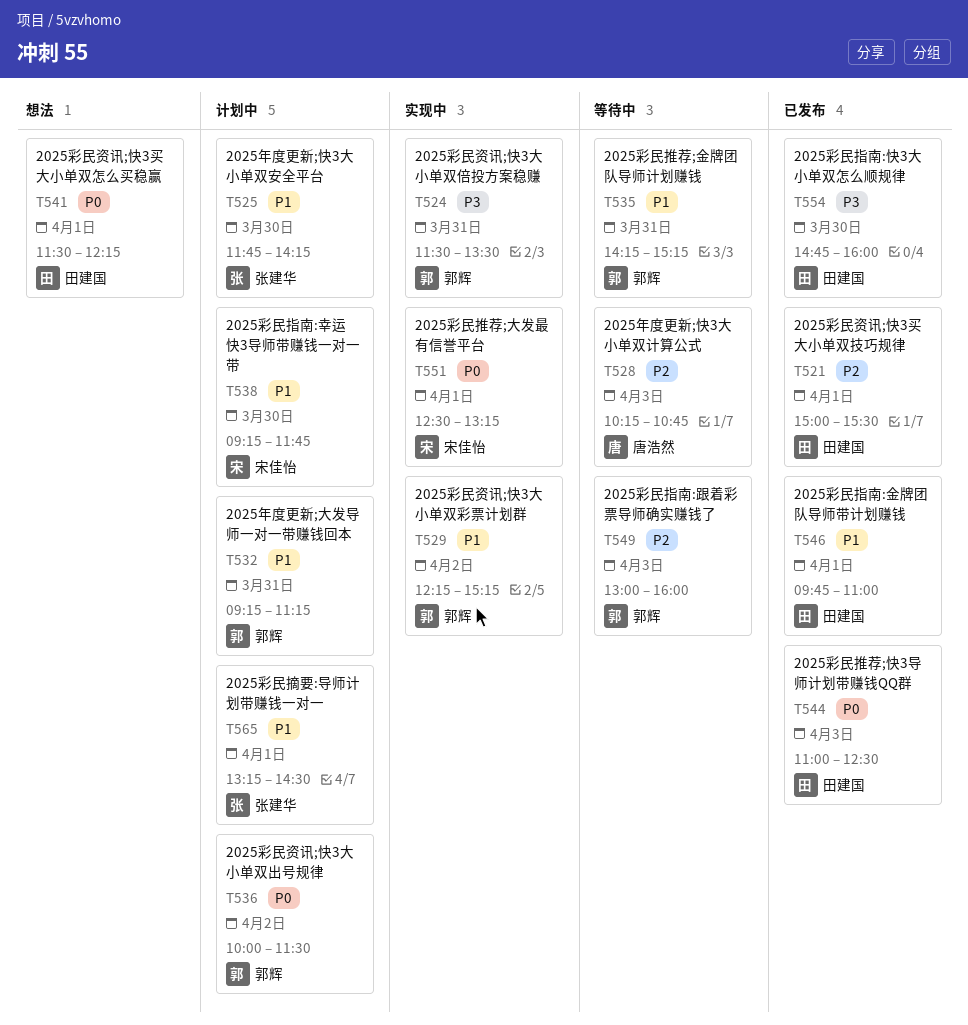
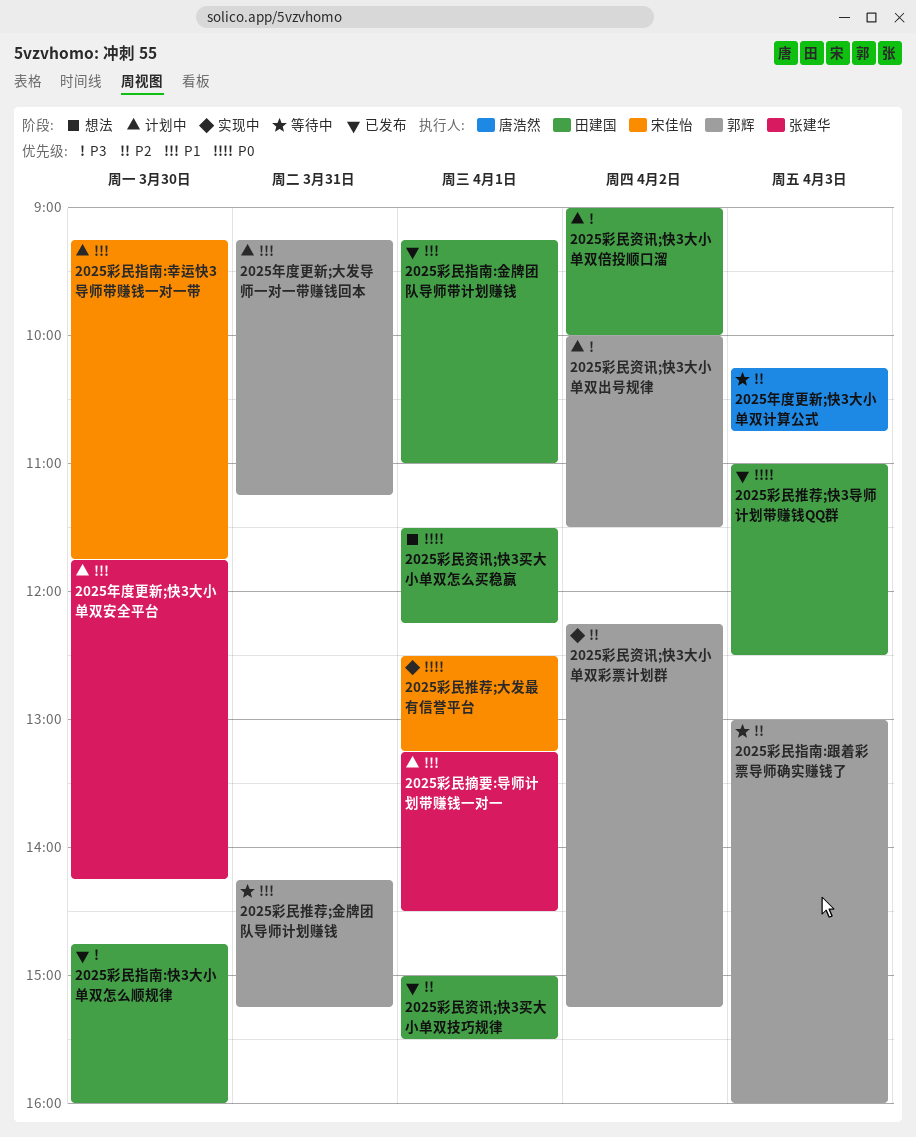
2025彩民指南:金牌团队导师带计划赚钱, begins: 09:45 -> 09:15
2025彩民资讯;快3大小单双倍投方案稳赚: present -> none
2025彩民资讯;快3大小单双倍投顺口溜: none -> present
2025彩民资讯;快3大小单双出号规律, priority: P0 -> P3
2025彩民资讯;快3大小单双彩票计划群, priority: P1 -> P2

